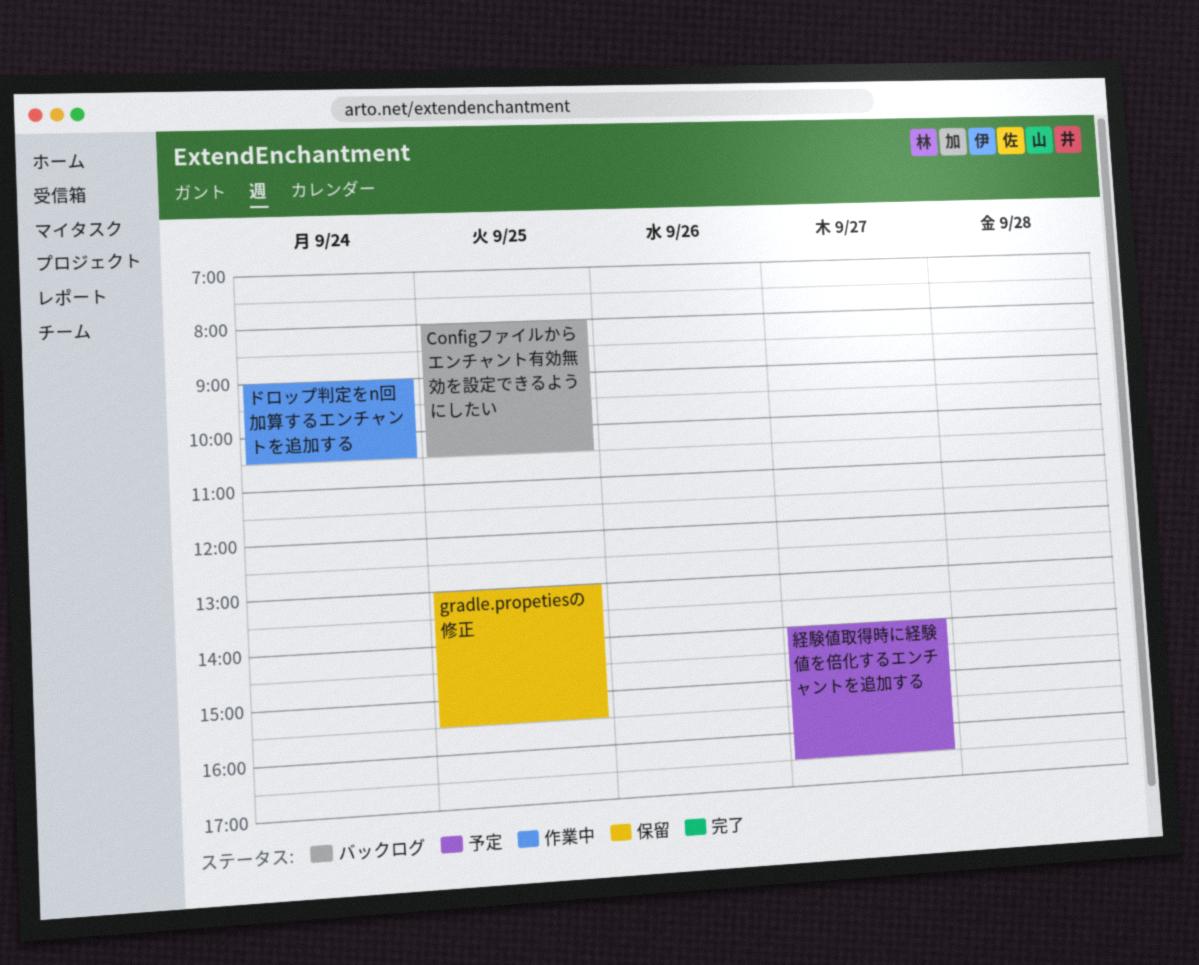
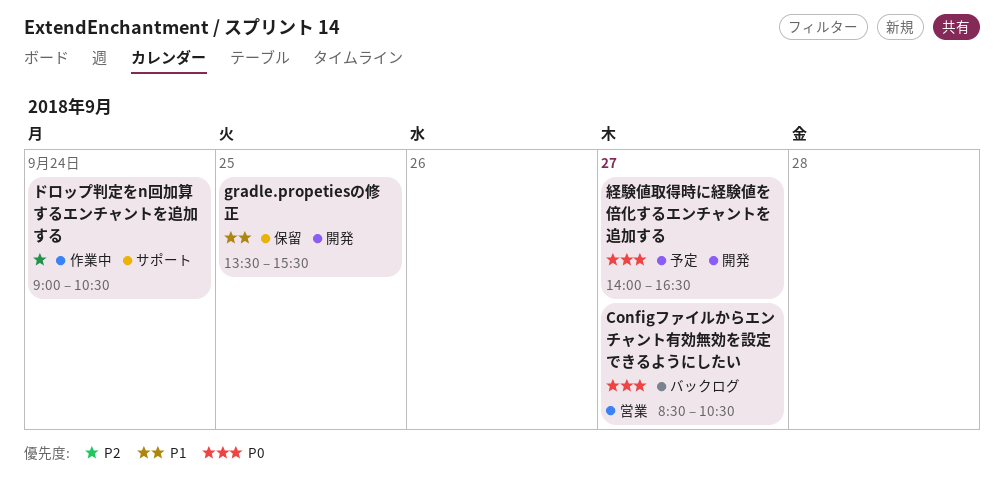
Configファイルからエンチャント有効無効を設定できるようにしたい, day: Sep 25 -> Sep 27
Configファイルからエンチャント有効無効を設定できるようにしたい, begins: 08:00 -> 08:30
gradle.propetiesの修正, begins: 13:00 -> 13:30

